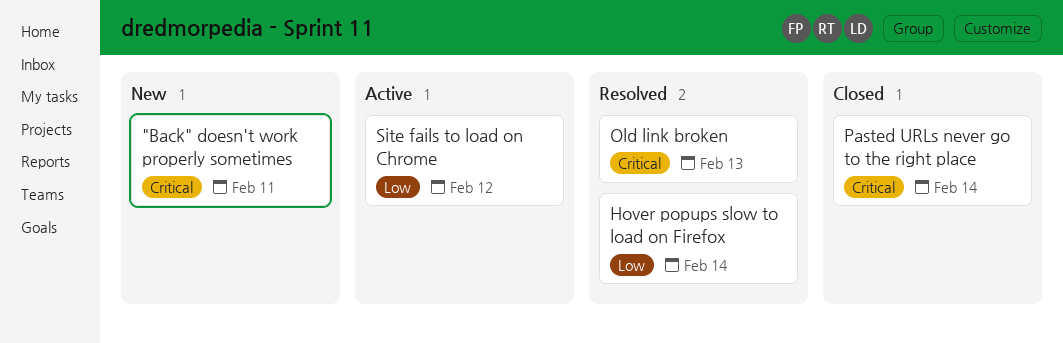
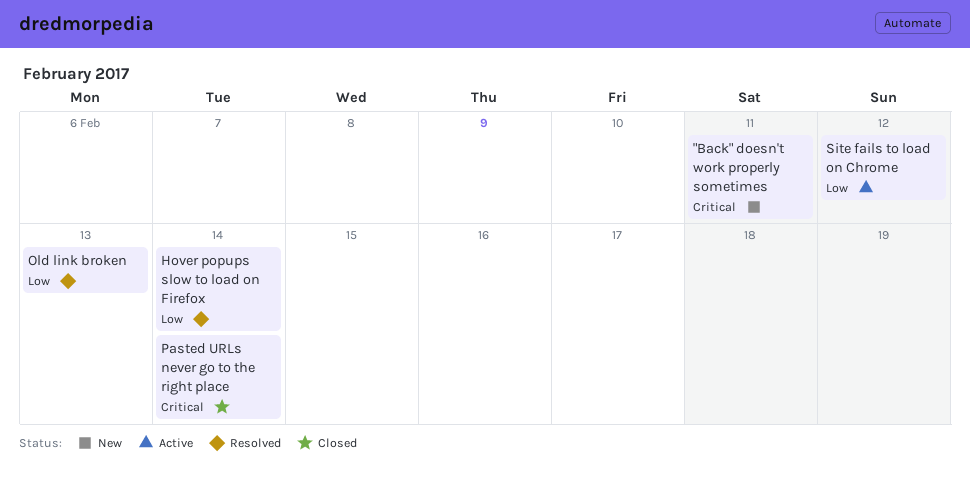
Old link broken, priority: Critical -> Low

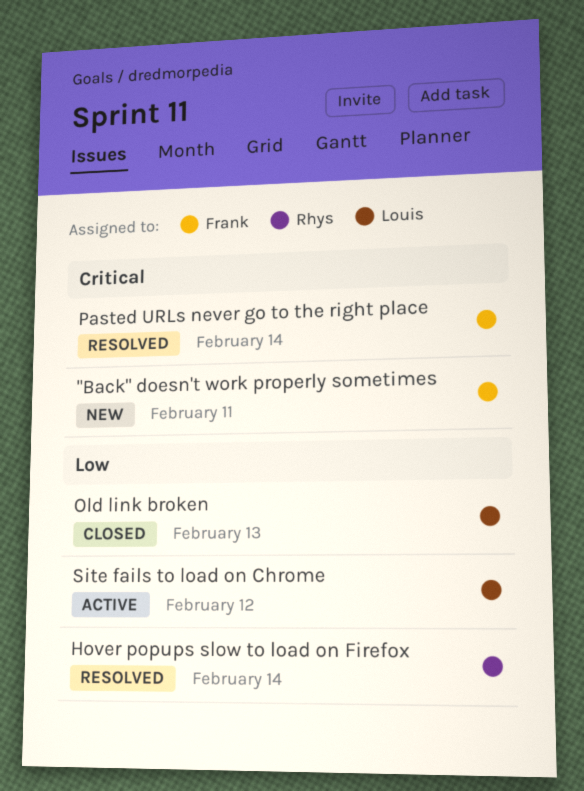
Old link broken, status: Resolved -> Closed
Pasted URLs never go to the right place, status: Closed -> Resolved

